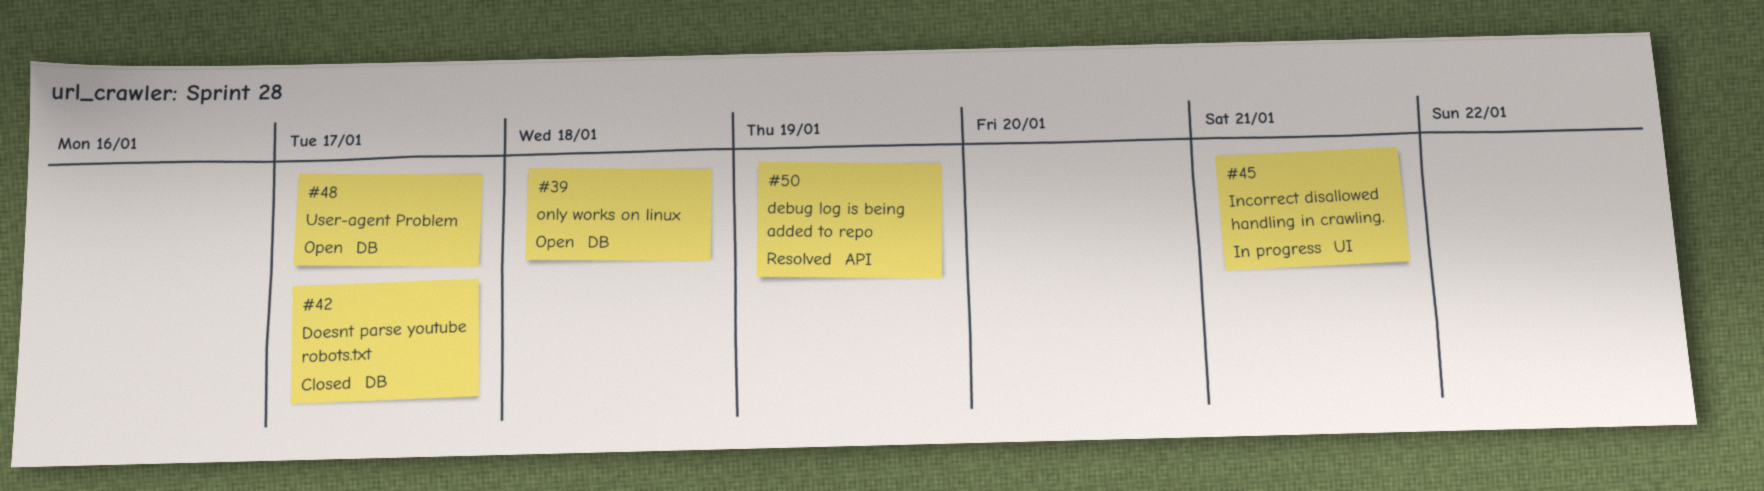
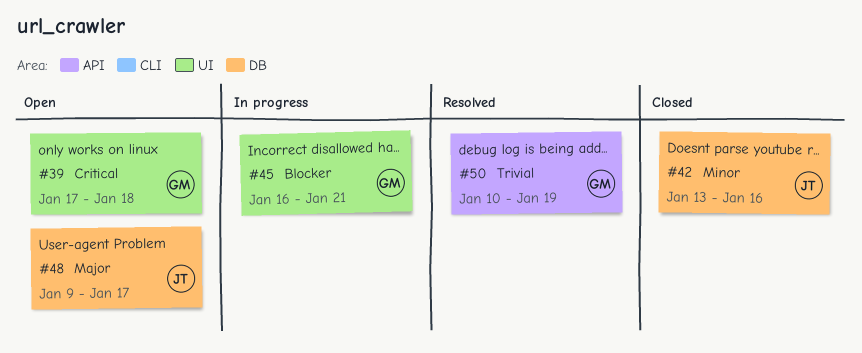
#39, label: DB -> UI
#42, due: Jan 17 -> Jan 16

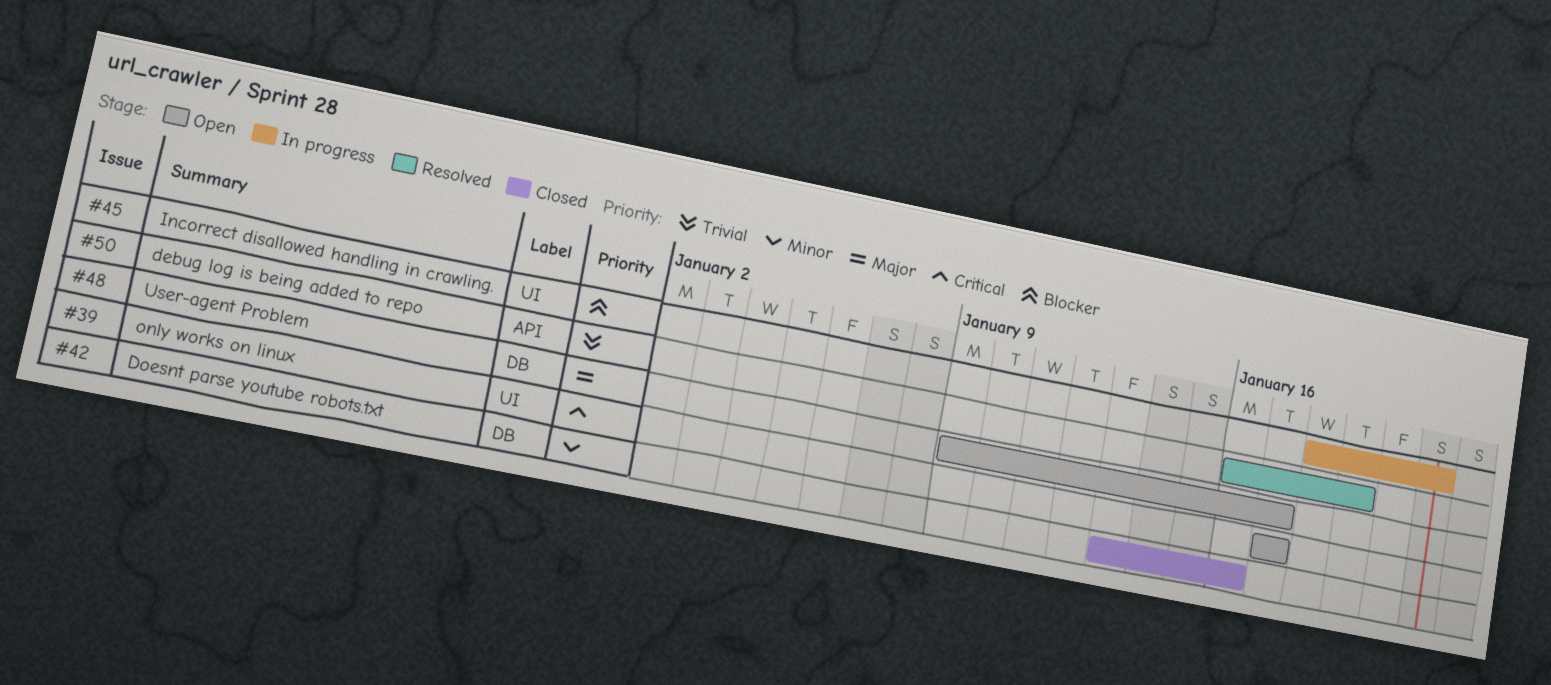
#39, due: Jan 18 -> Jan 17
#45, start: Jan 16 -> Jan 18
#50, start: Jan 10 -> Jan 16

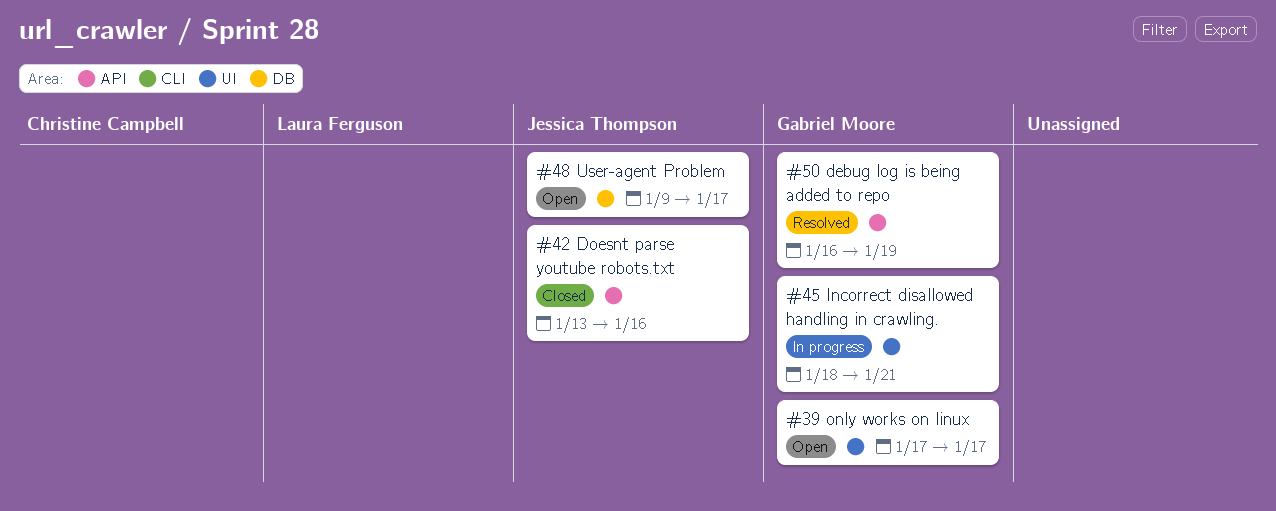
#42, label: DB -> API

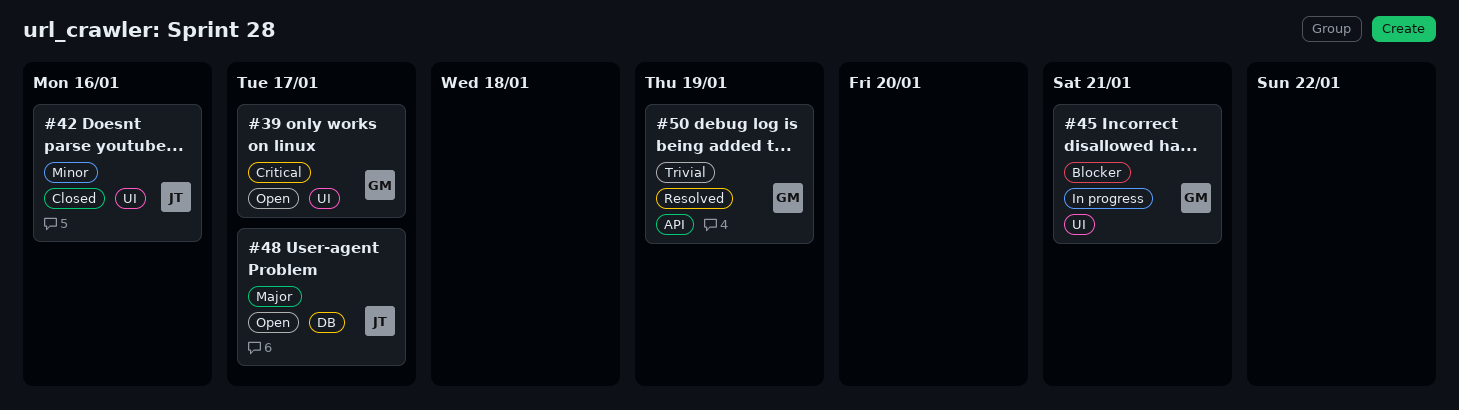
#42, label: API -> UI

